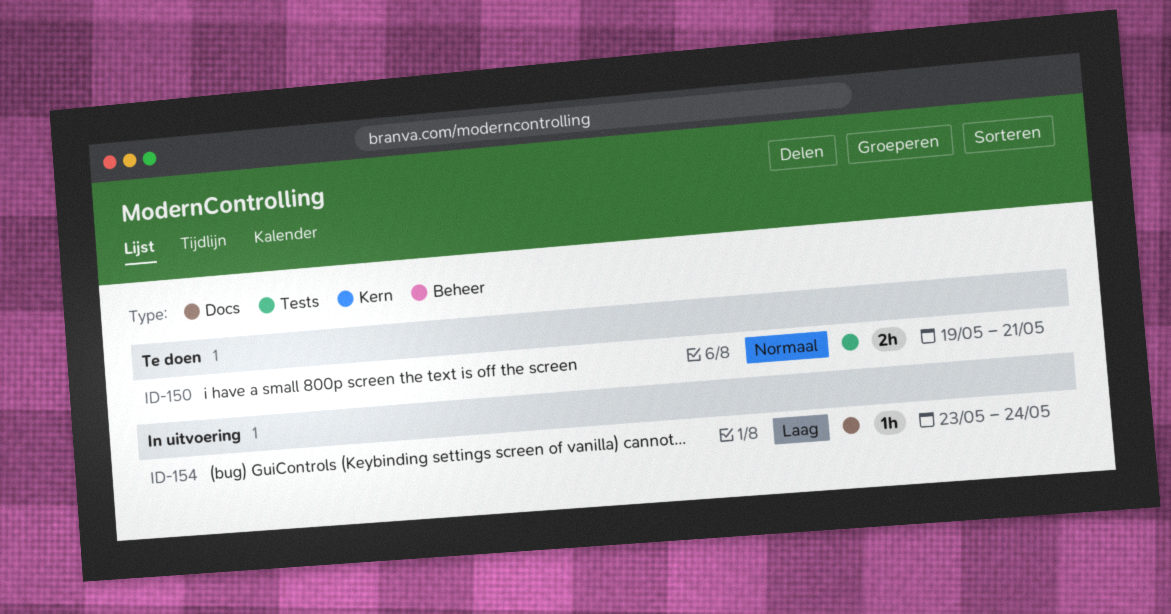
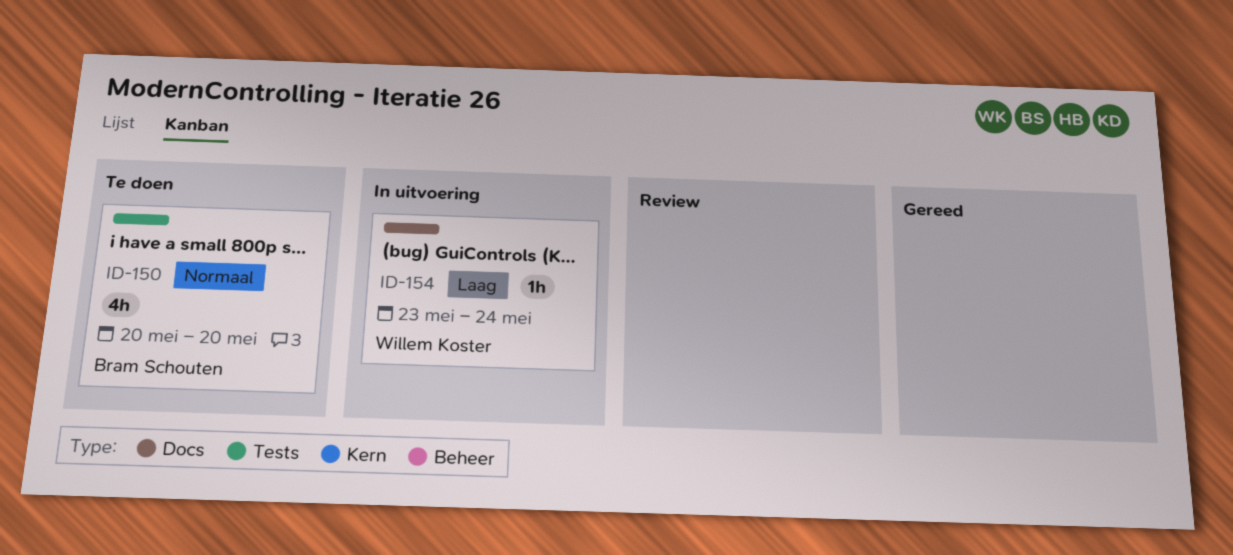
ID-150, estimate: 2h -> 4h
ID-150, start: May 19 -> May 20
ID-150, due: May 21 -> May 20

